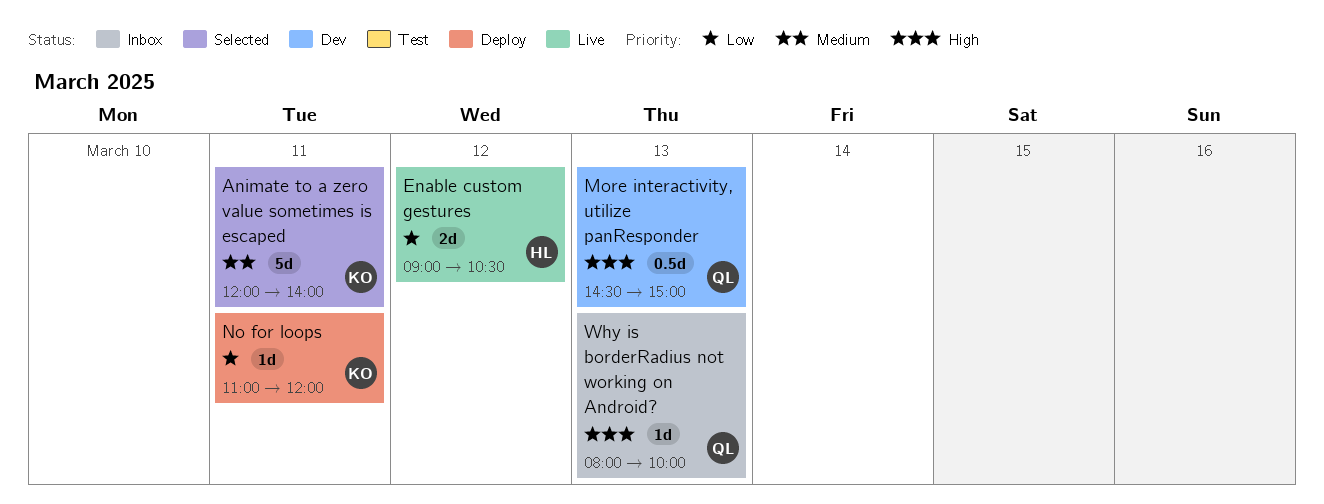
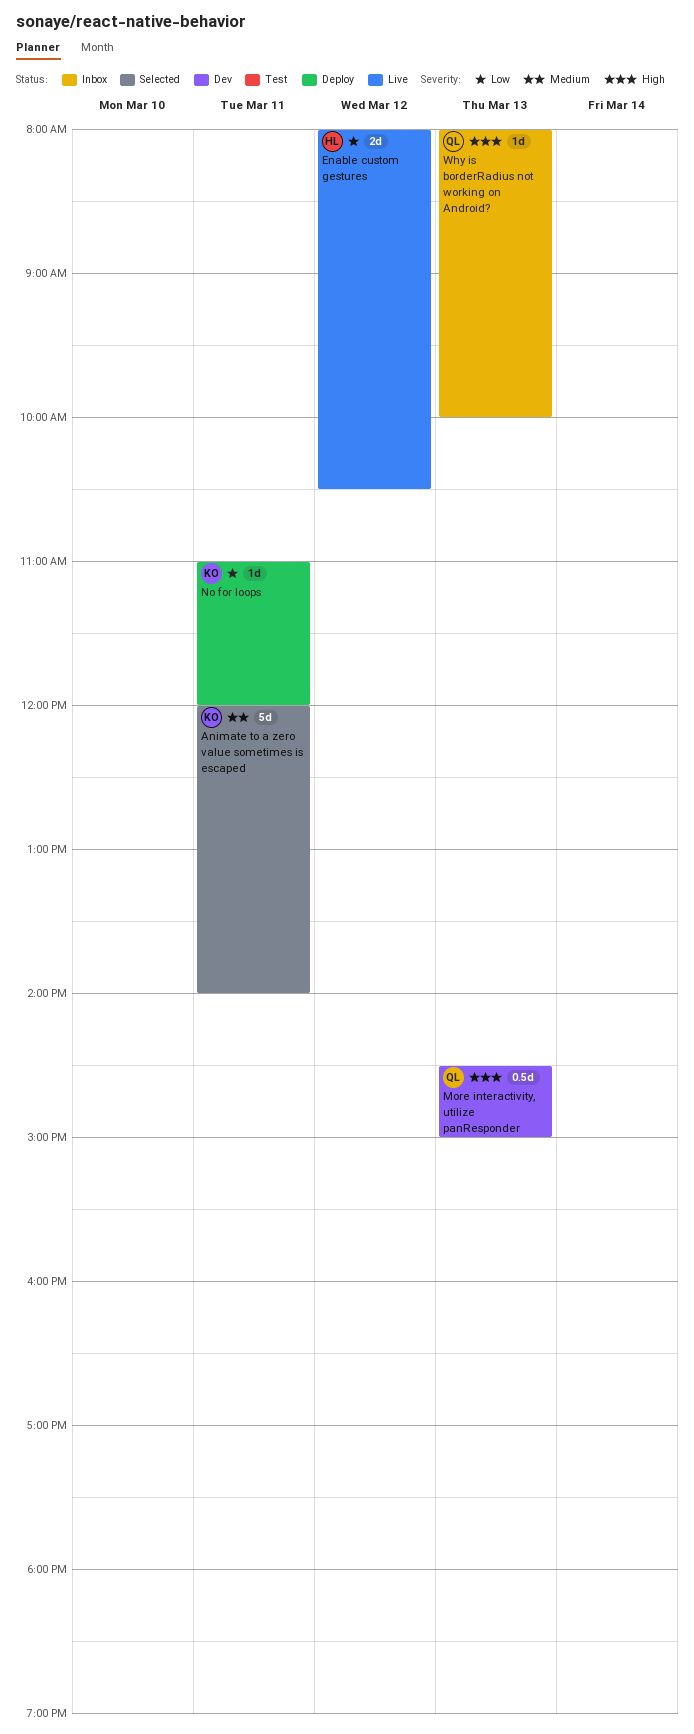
Enable custom gestures, begins: 09:00 -> 08:00

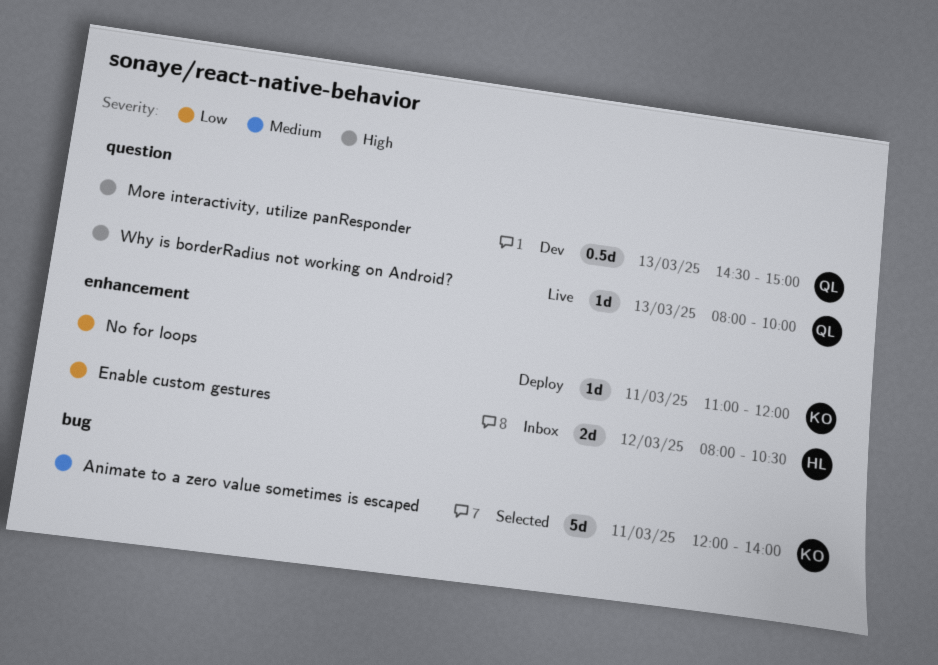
Enable custom gestures, status: Live -> Inbox
Why is borderRadius not working on Android?, status: Inbox -> Live

